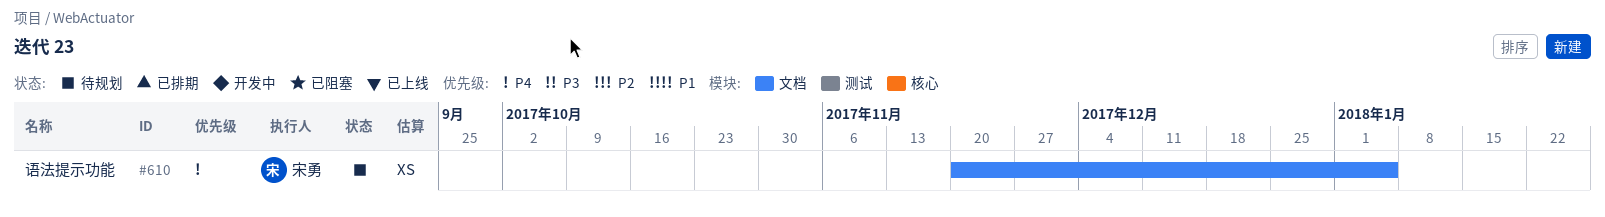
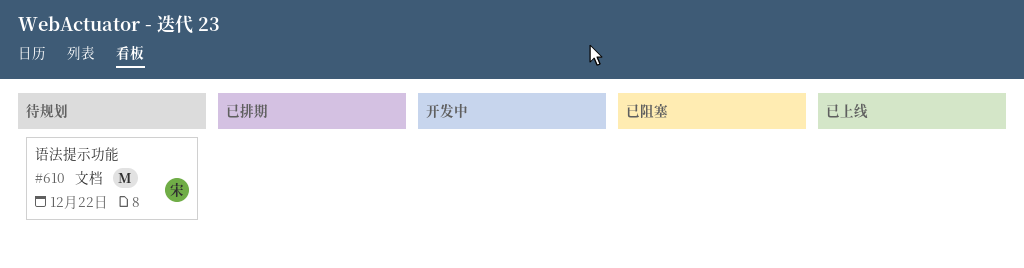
#610, estimate: XS -> M
#610, due: Jan 5 -> Dec 22

